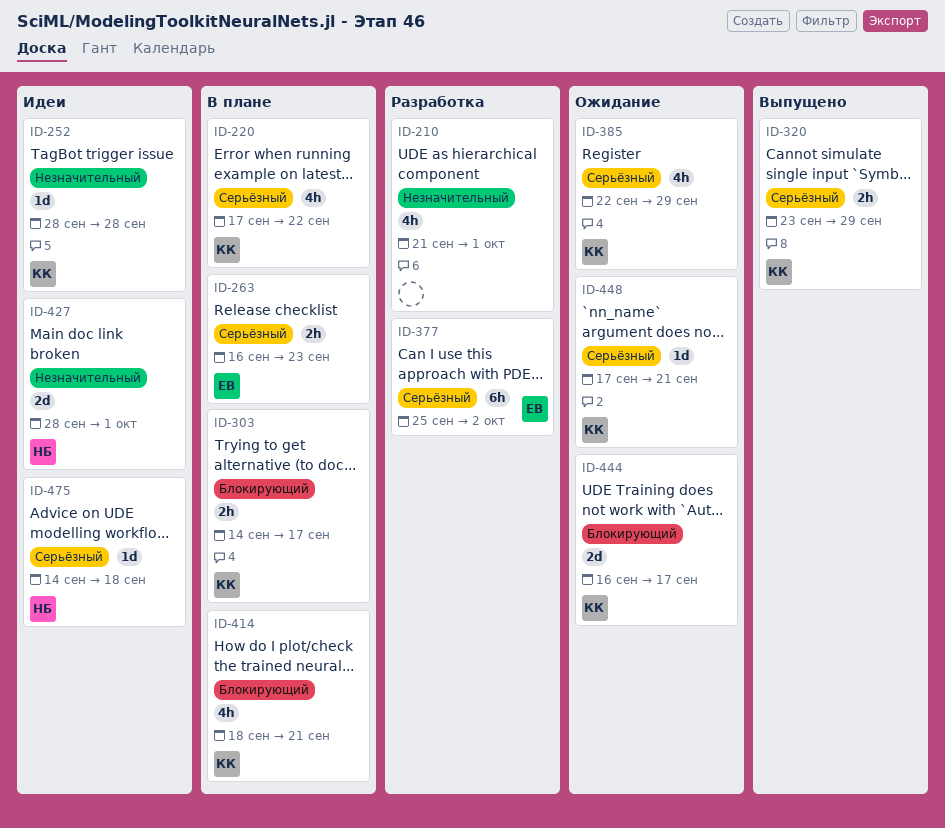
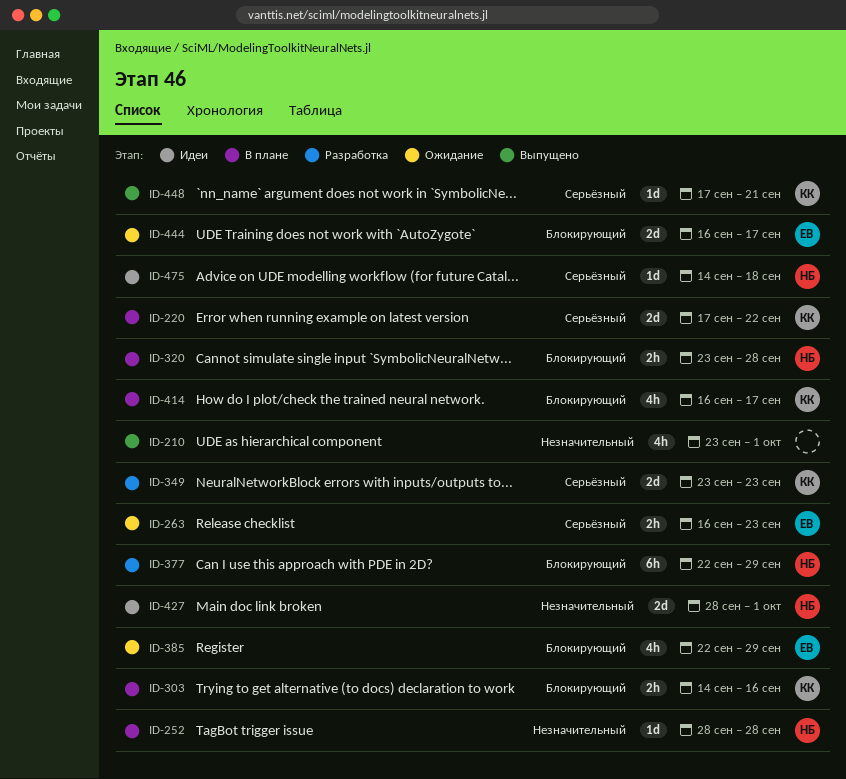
ID-210, status: Разработка -> Выпущено
ID-210, start: Sep 21 -> Sep 23
ID-220, estimate: 4h -> 2d
ID-252, status: Идеи -> В плане
ID-252, owner: КК -> НБ
ID-263, status: В плане -> Ожидание
ID-303, due: Sep 17 -> Sep 16
ID-320, status: Выпущено -> В плане
ID-320, owner: КК -> НБ
ID-320, priority: Серьёзный -> Блокирующий
ID-320, due: Sep 29 -> Sep 28
ID-349: none -> present
ID-377, owner: ЕВ -> НБ
ID-377, priority: Серьёзный -> Блокирующий
ID-377, start: Sep 25 -> Sep 22
ID-377, due: Oct 2 -> Sep 29
ID-385, owner: КК -> ЕВ
ID-385, priority: Серьёзный -> Блокирующий
ID-414, start: Sep 18 -> Sep 16
ID-414, due: Sep 21 -> Sep 17
ID-444, owner: КК -> ЕВ
ID-448, status: Ожидание -> Выпущено

